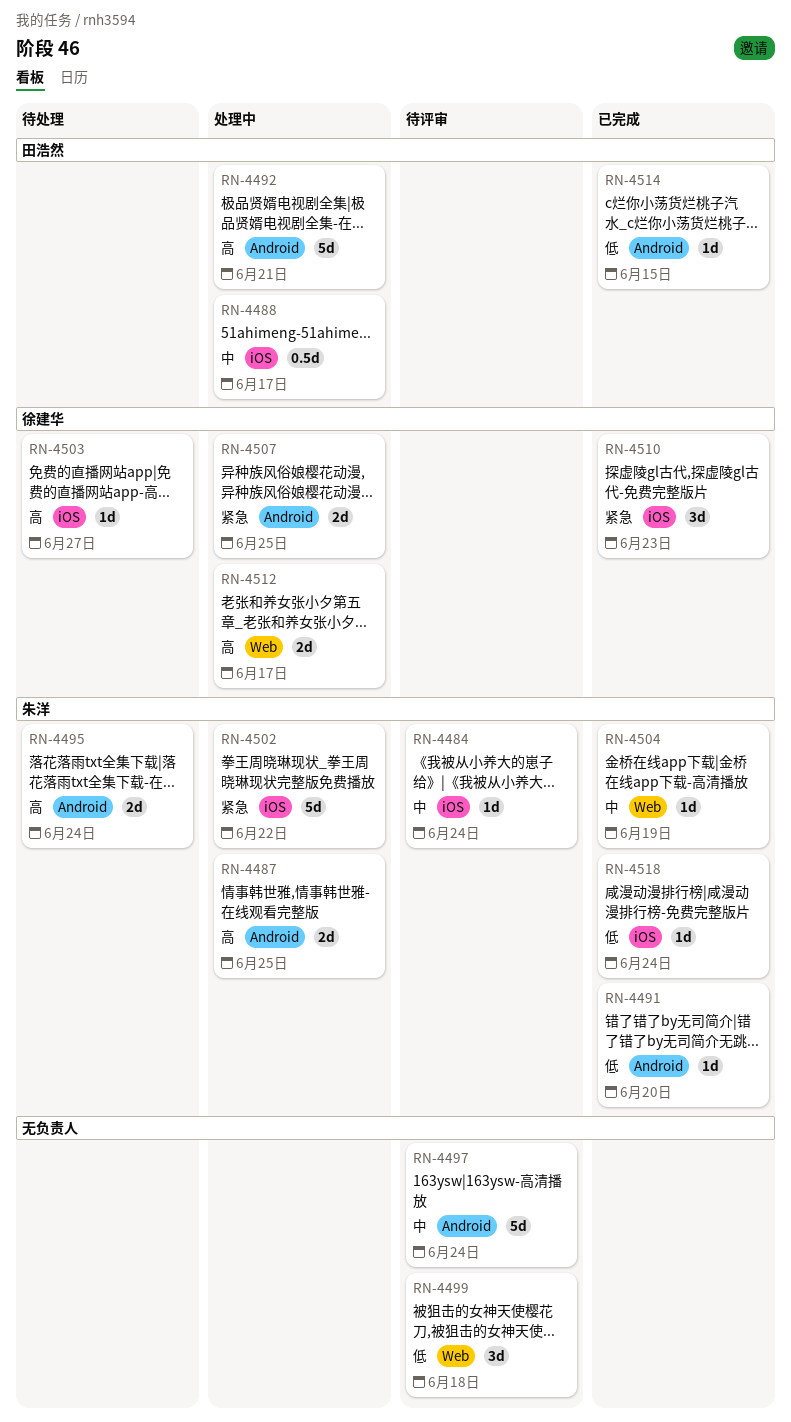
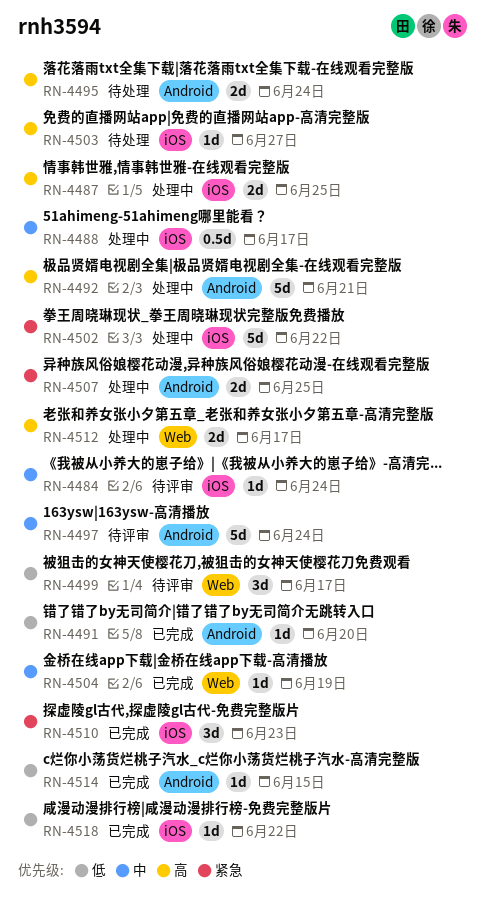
RN-4487, label: Android -> iOS
RN-4499, due: Jun 18 -> Jun 17
RN-4518, due: Jun 24 -> Jun 22

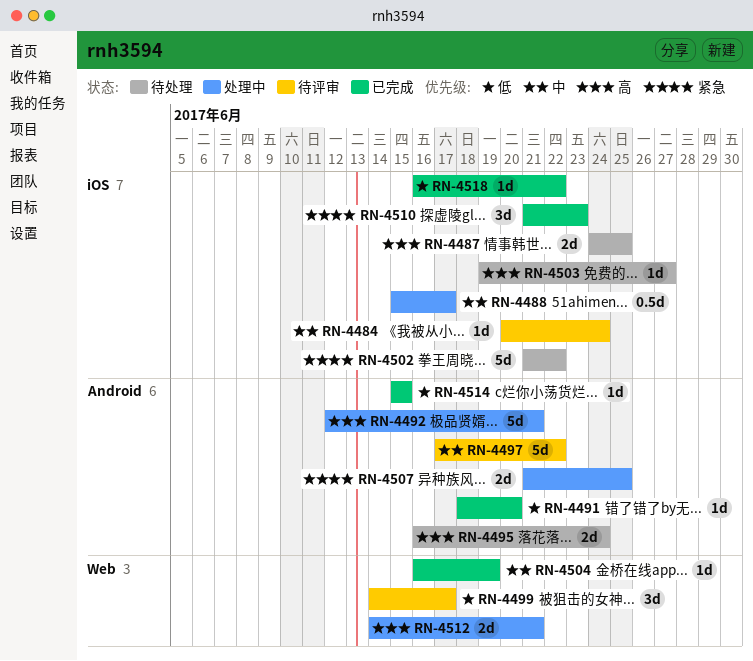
RN-4487, status: 处理中 -> 待处理
RN-4497, due: Jun 24 -> Jun 22
RN-4502, status: 处理中 -> 待处理
RN-4512, due: Jun 17 -> Jun 21

